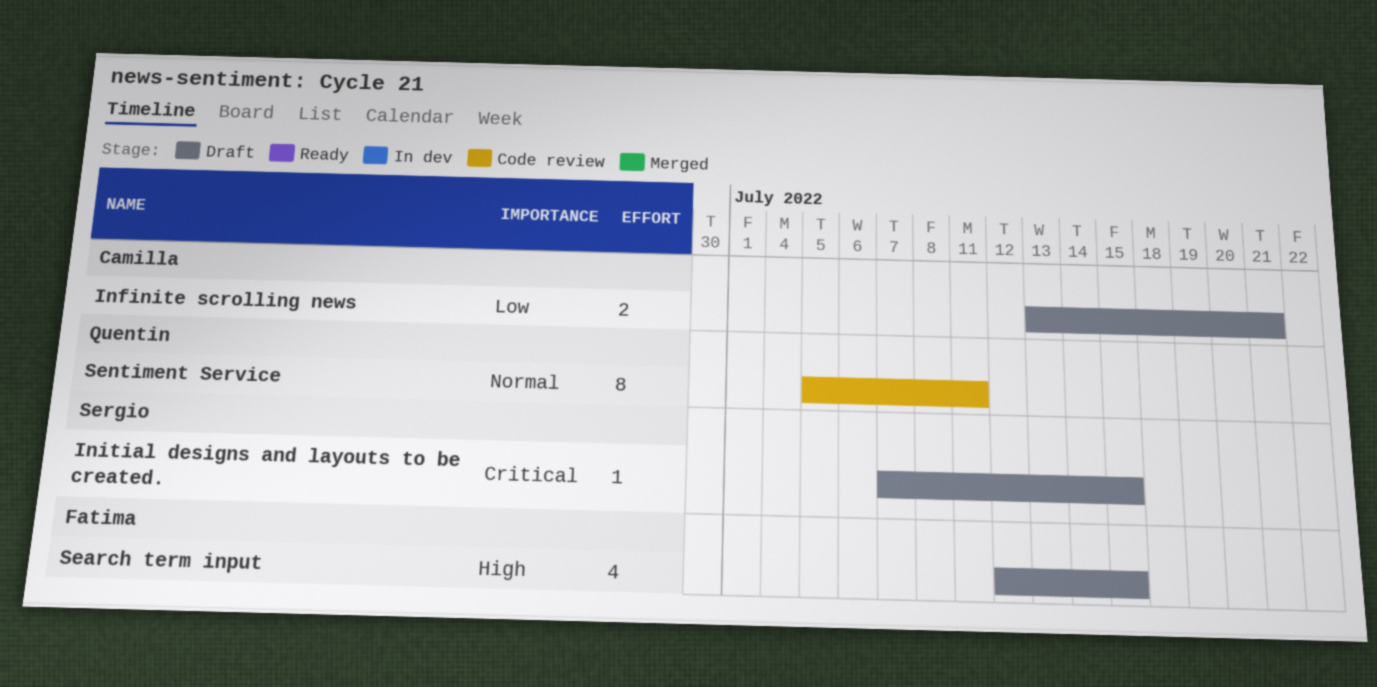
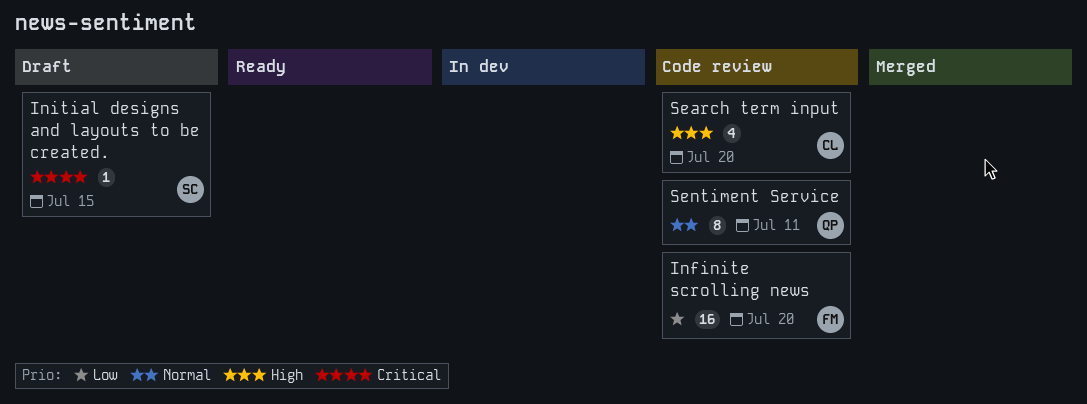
Infinite scrolling news, status: Draft -> Code review
Infinite scrolling news, owner: Camilla -> Fatima
Infinite scrolling news, estimate: 2 -> 16
Infinite scrolling news, due: Jul 21 -> Jul 20
Search term input, status: Draft -> Code review
Search term input, owner: Fatima -> Camilla
Search term input, due: Jul 15 -> Jul 20

